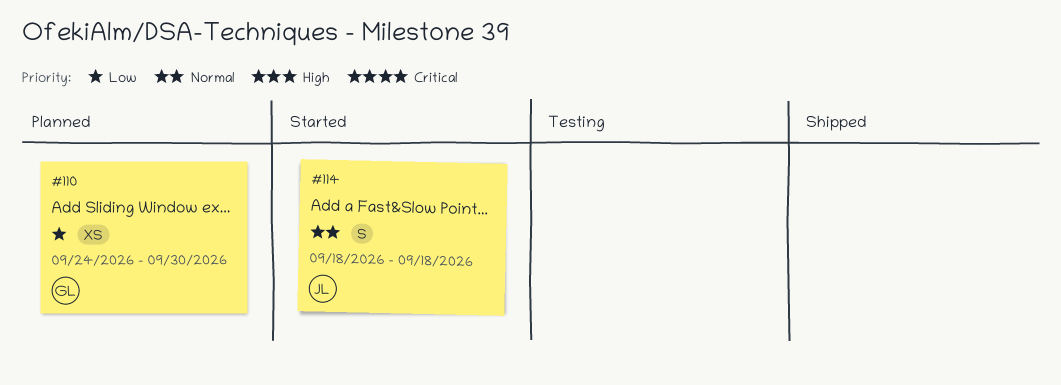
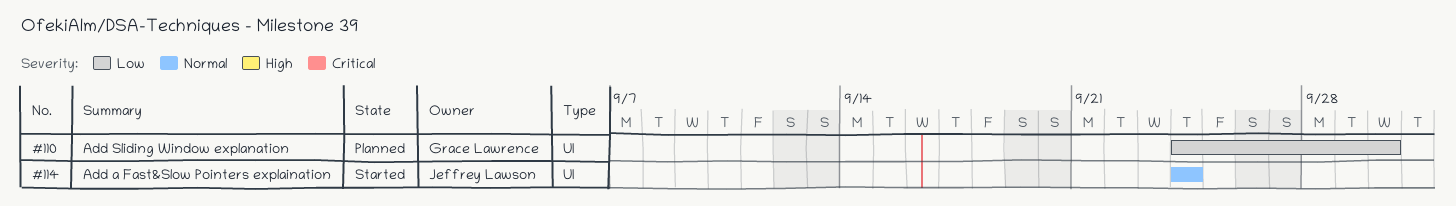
#114, start: Sep 18 -> Sep 24
#114, due: Sep 18 -> Sep 24

